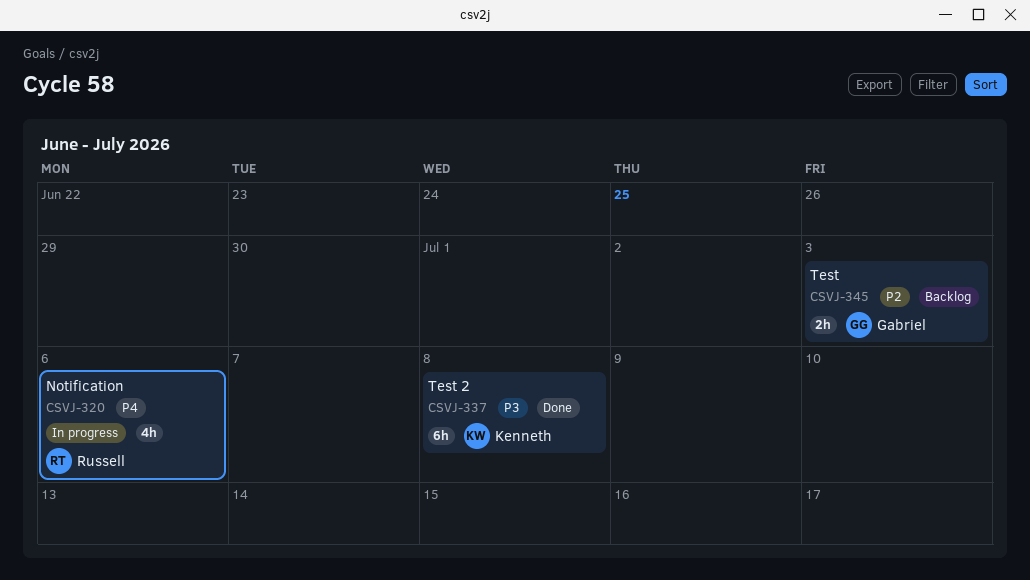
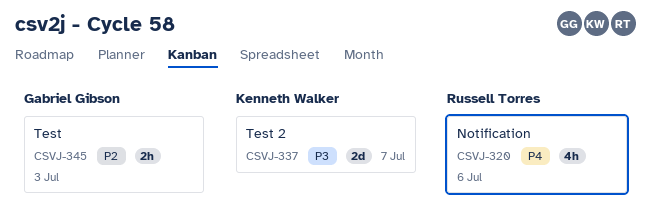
CSVJ-337, estimate: 6h -> 2d
CSVJ-337, due: Jul 8 -> Jul 7

